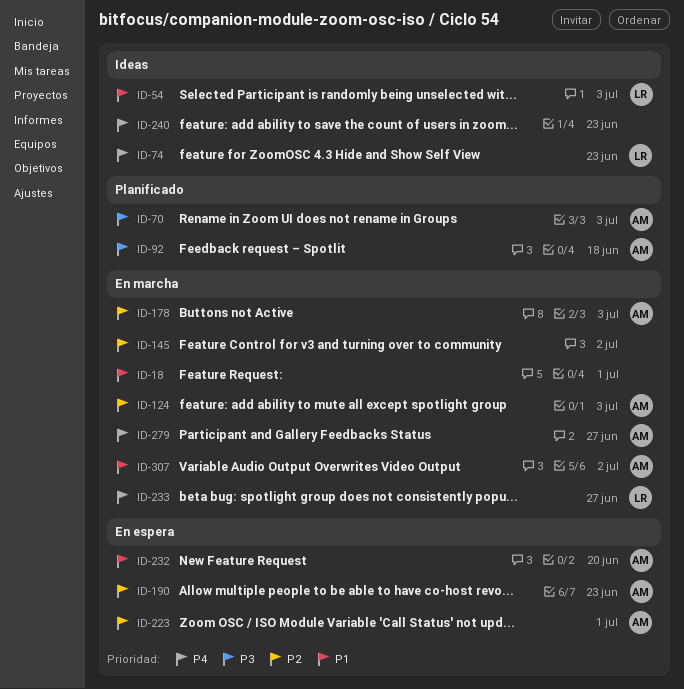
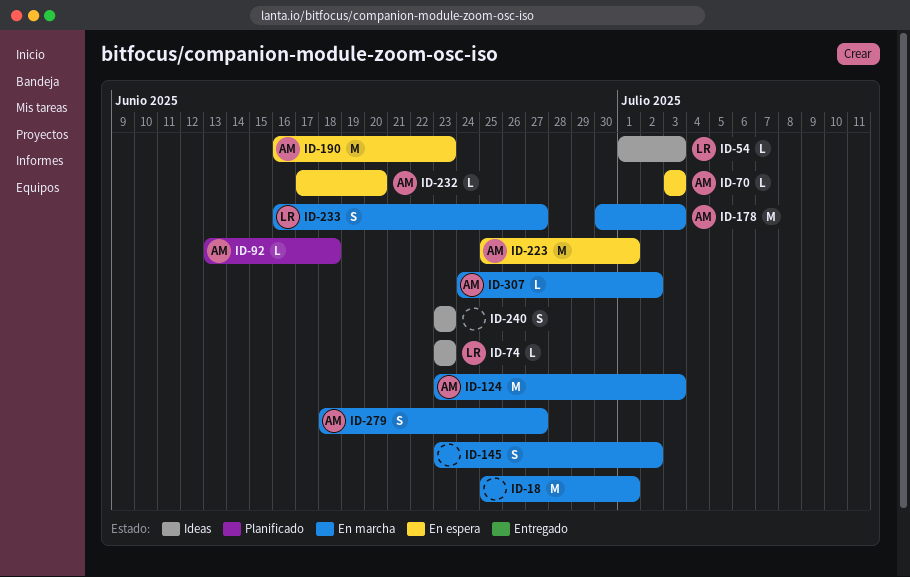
ID-70, status: Planificado -> En espera

